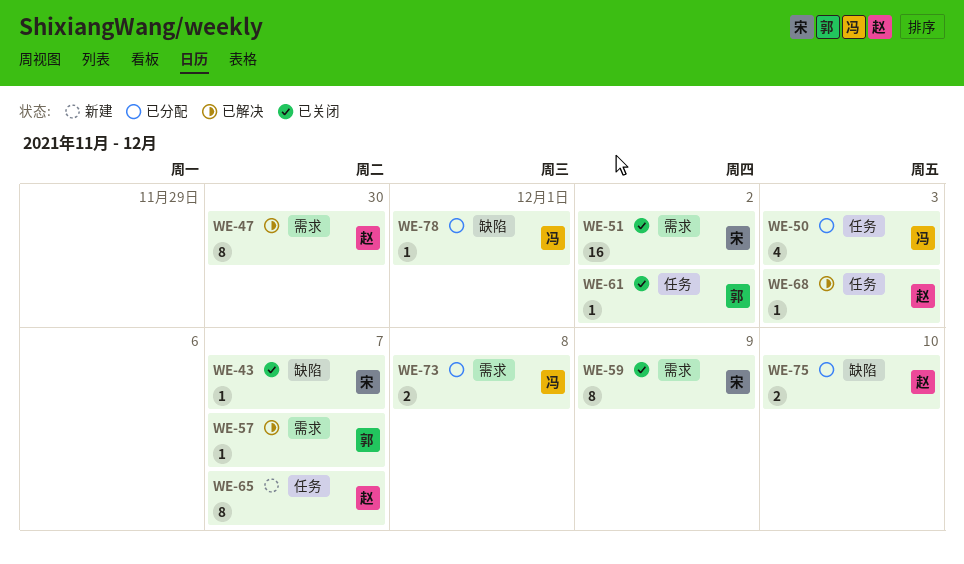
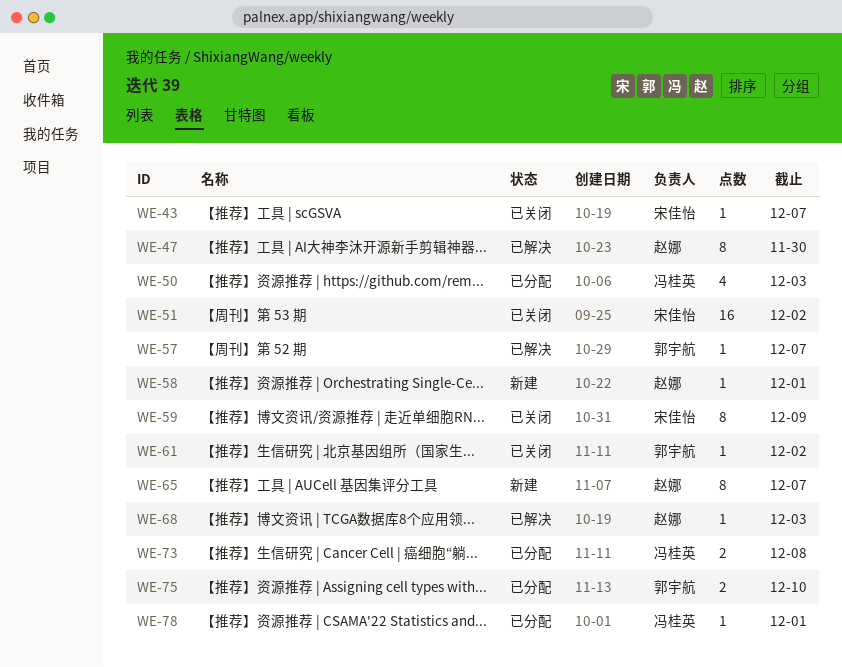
WE-58: none -> present
WE-75, owner: 赵娜 -> 郭宇航

